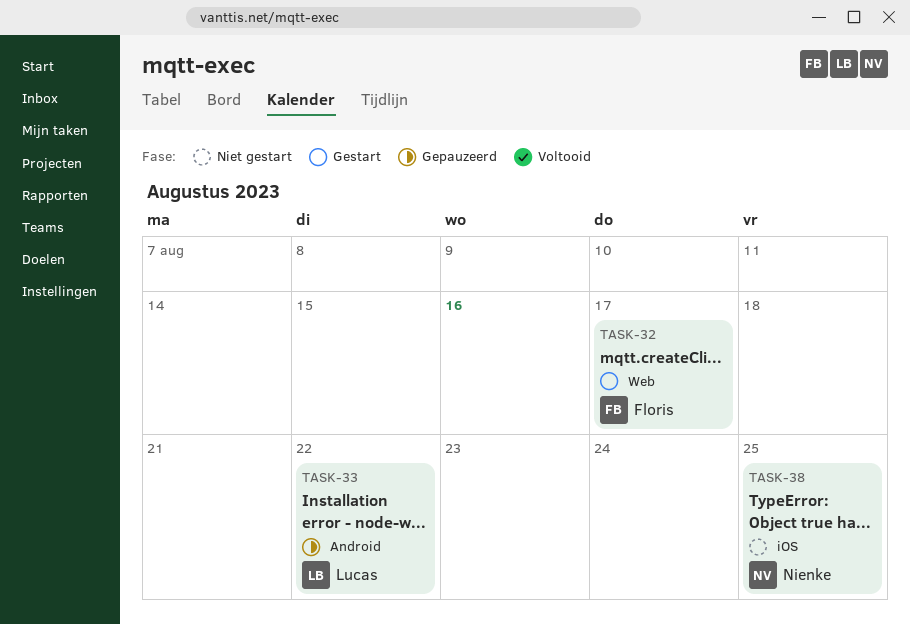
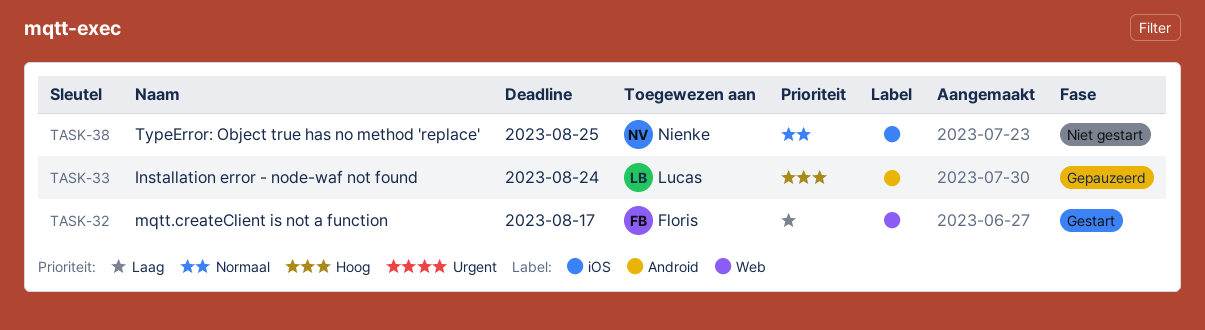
TASK-33, due: Aug 22 -> Aug 24

